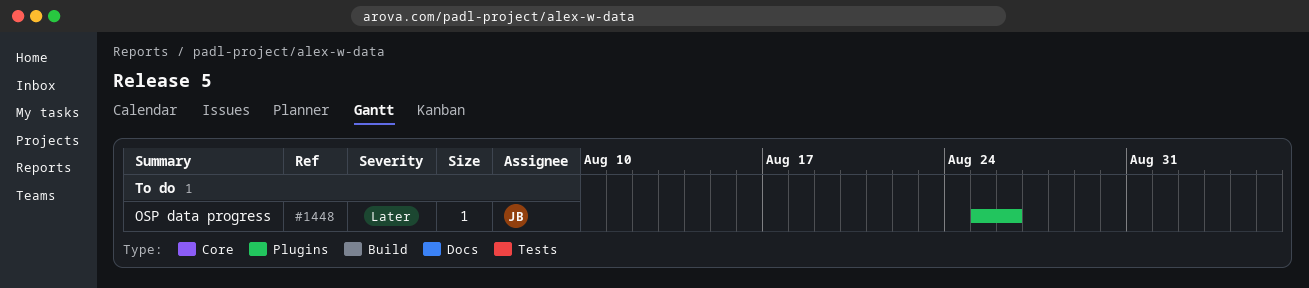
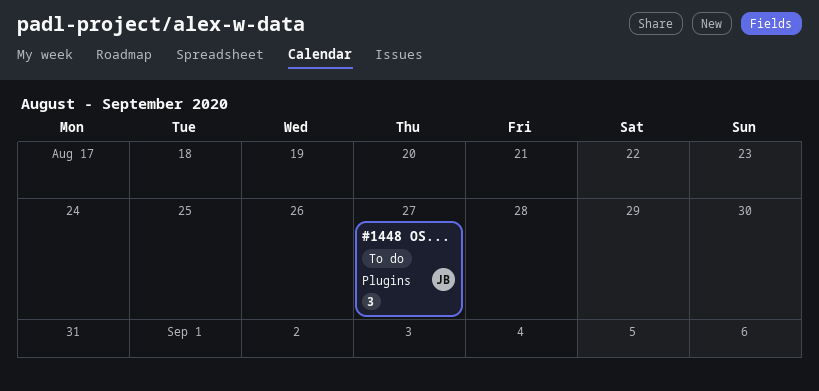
#1448, estimate: 1 -> 3
#1448, due: Aug 26 -> Aug 27

